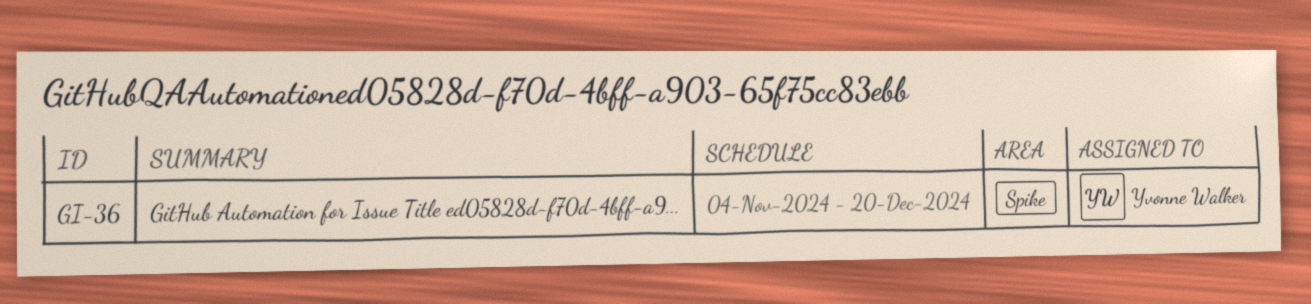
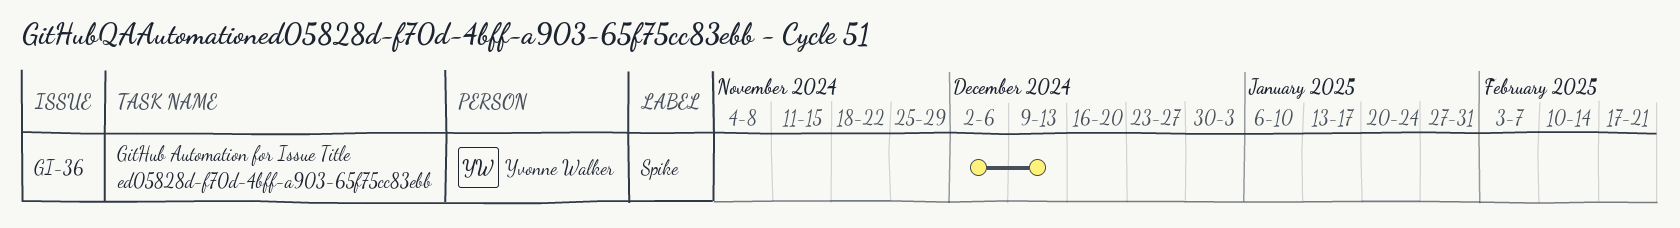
GI-36, start: Nov 4 -> Dec 2
GI-36, due: Dec 20 -> Dec 13

